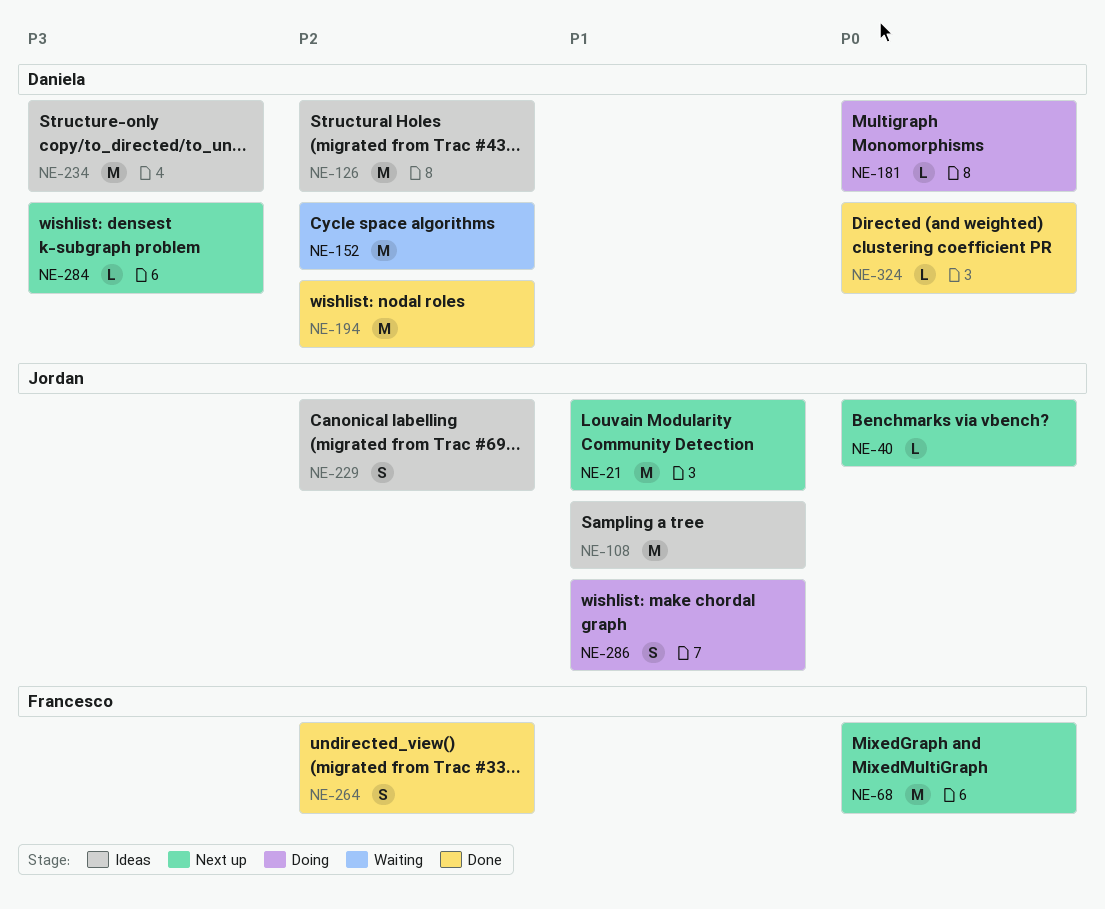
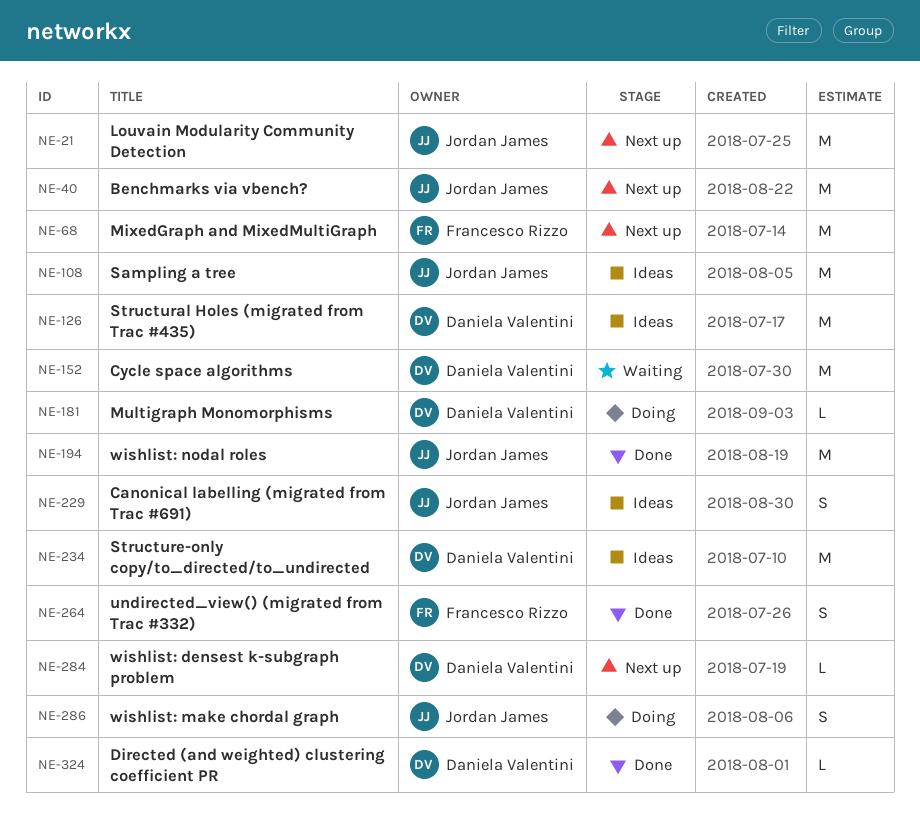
NE-40, estimate: L -> M
NE-194, owner: Daniela Valentini -> Jordan James

